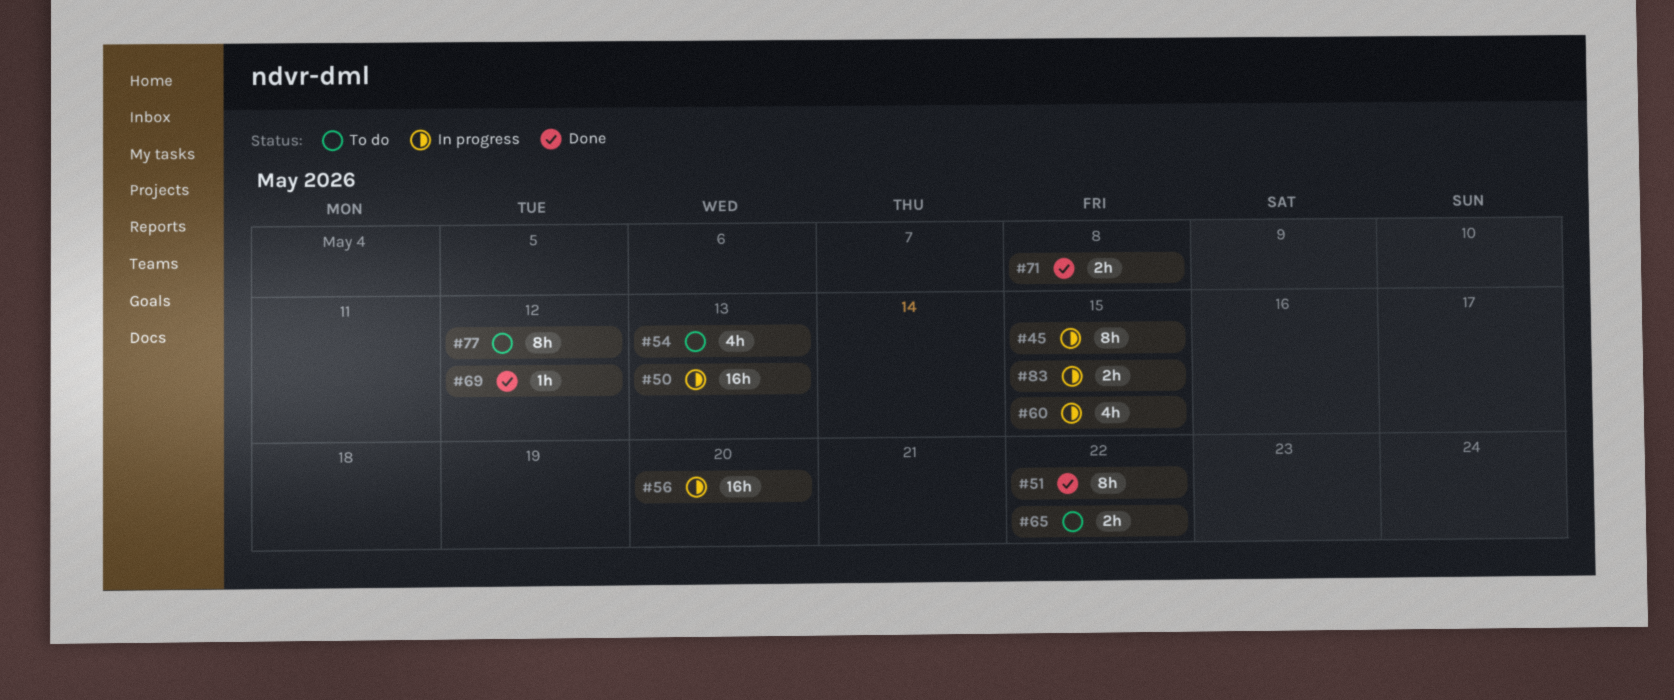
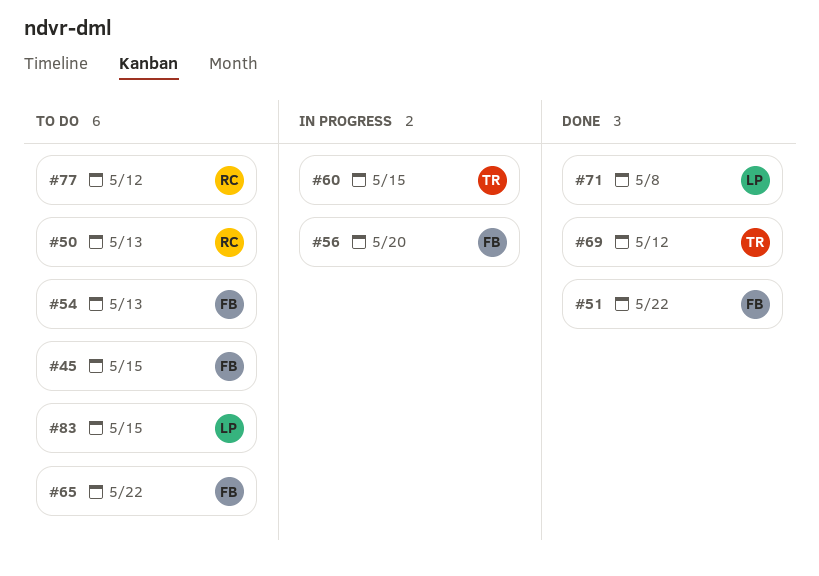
#45, status: In progress -> To do
#50, status: In progress -> To do
#83, status: In progress -> To do

